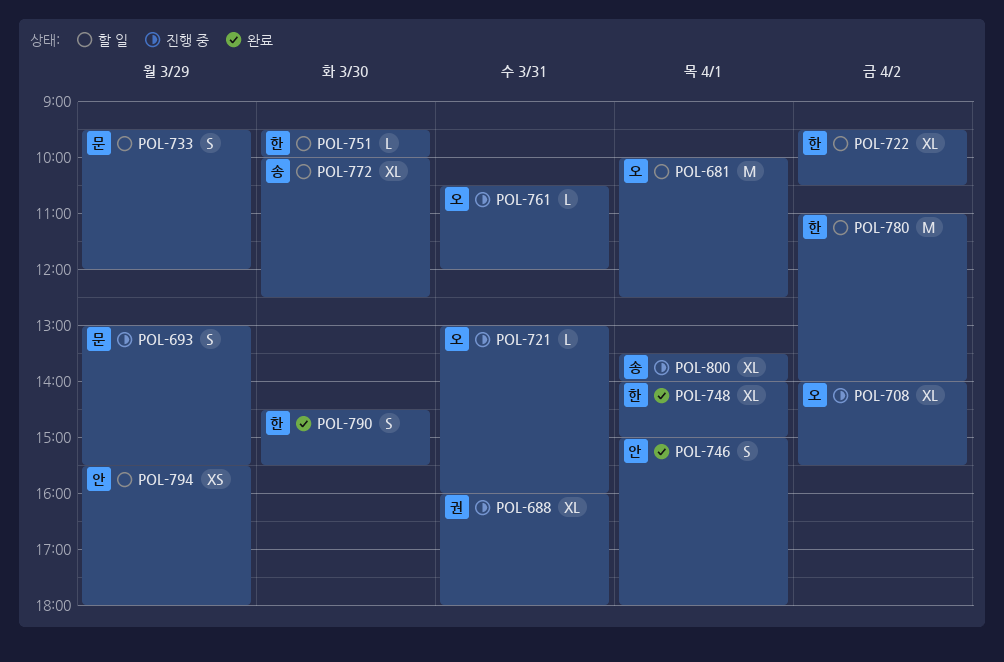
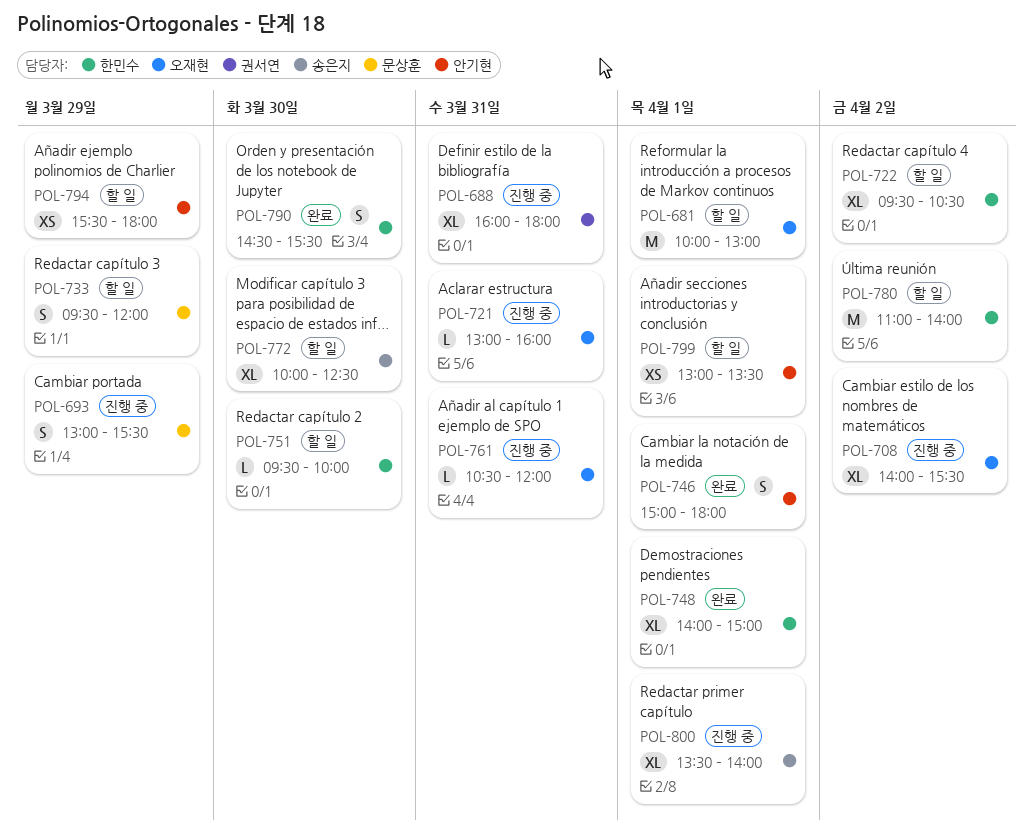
POL-681, ends: 12:30 -> 13:00
POL-799: none -> present

